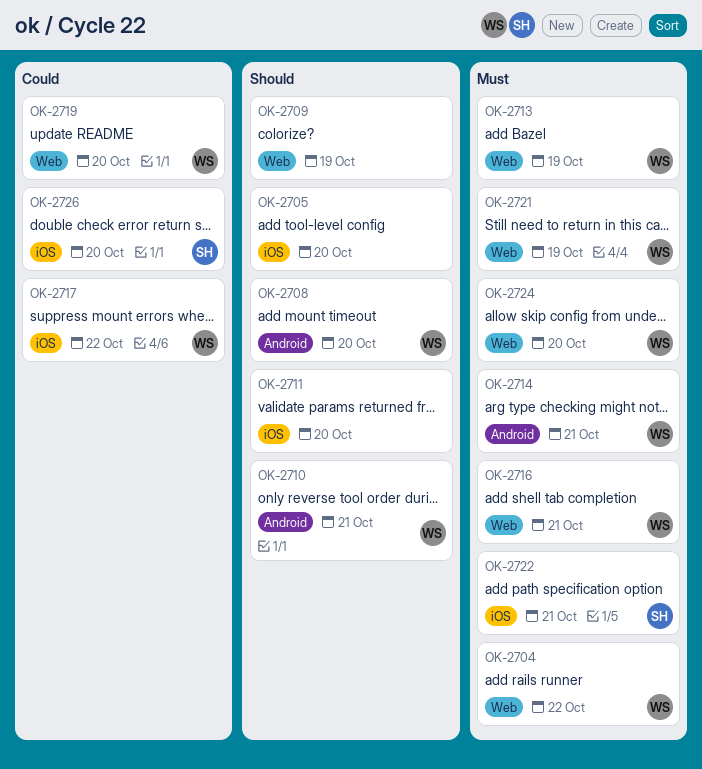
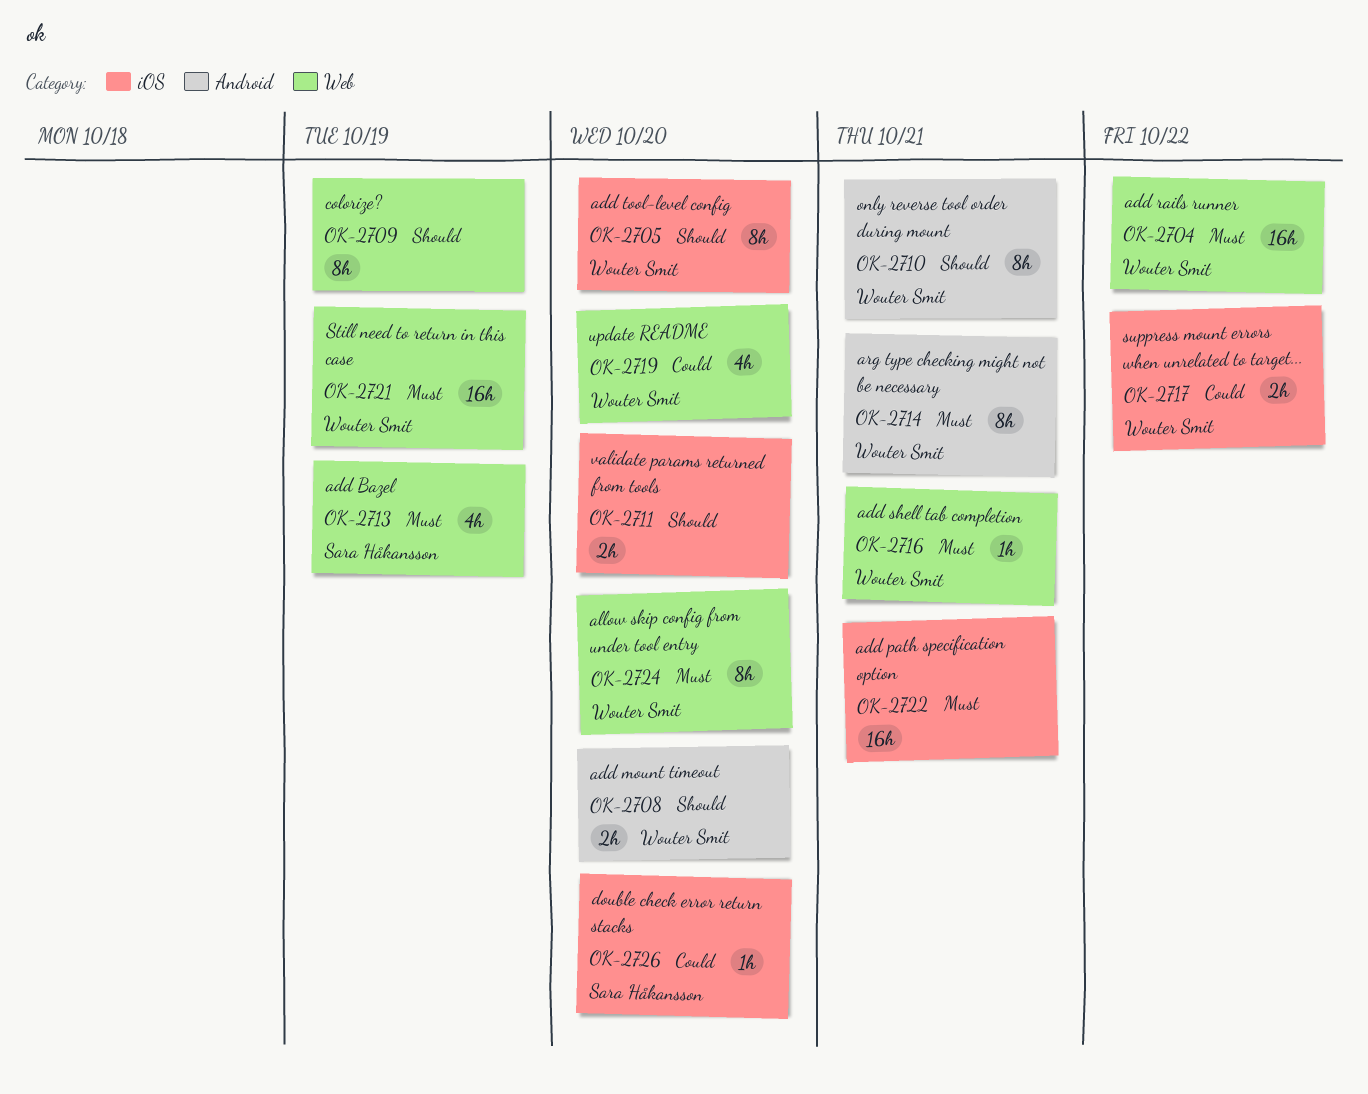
OK-2705, owner: none -> Wouter Smit
OK-2713, owner: Wouter Smit -> Sara Håkansson
OK-2722, owner: Sara Håkansson -> none

